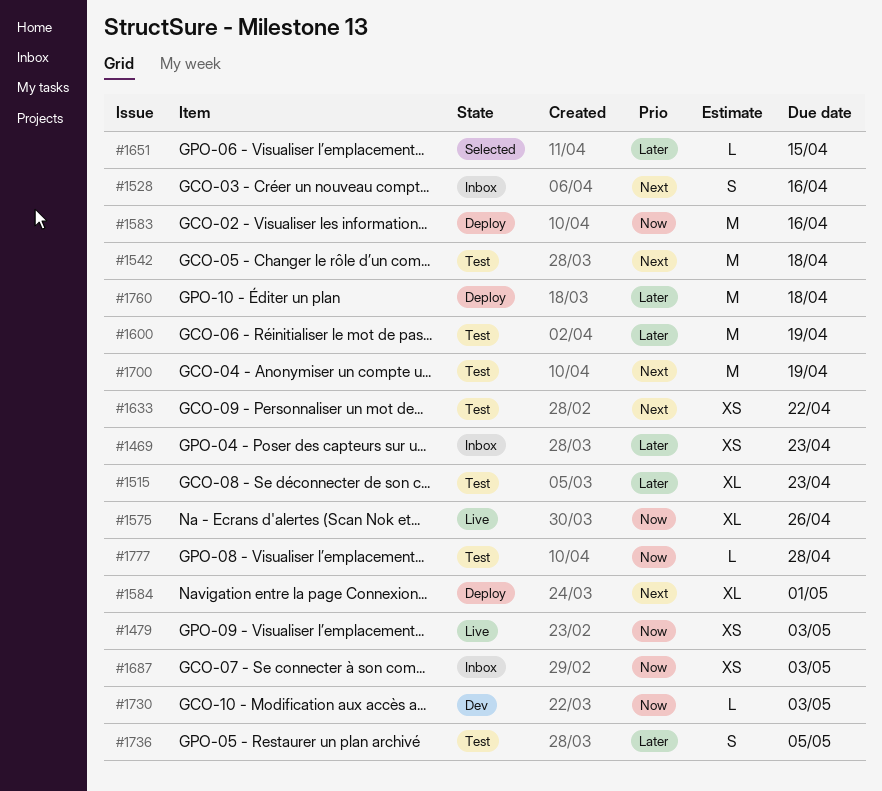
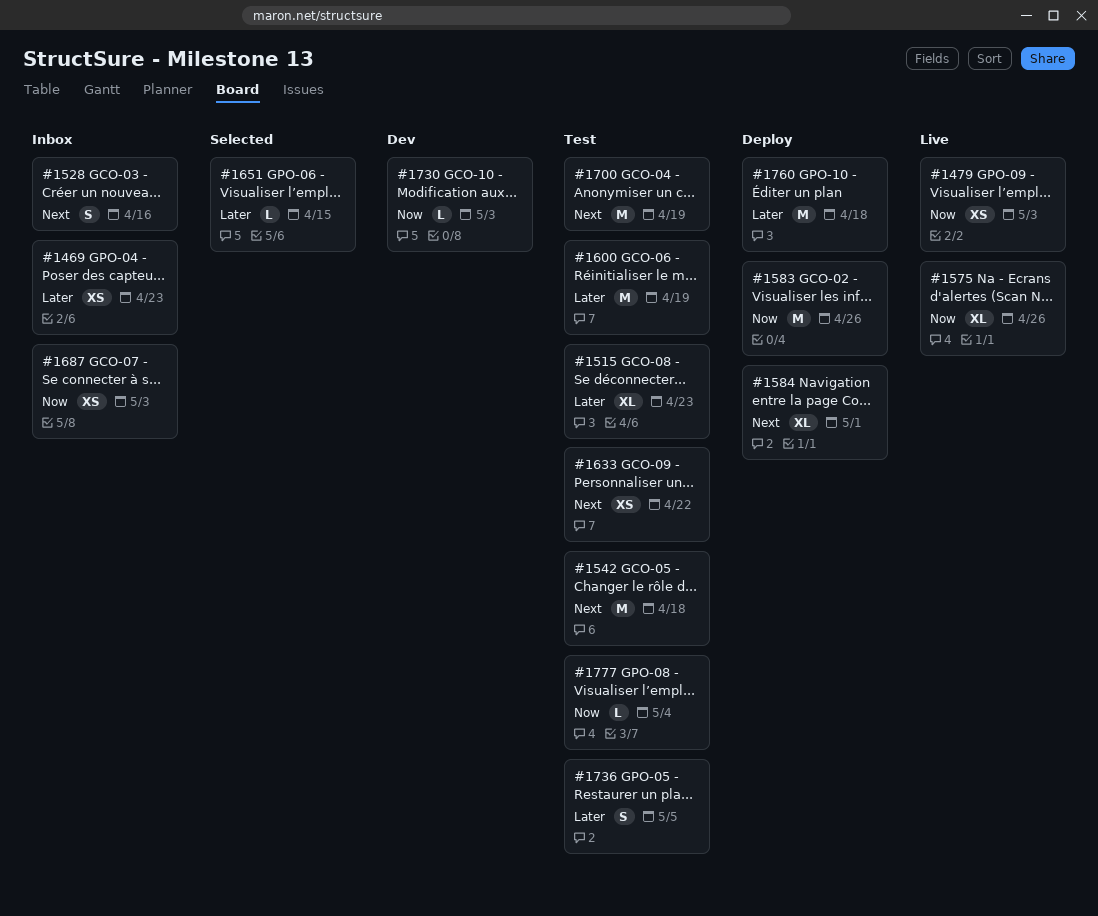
#1583, due: Apr 16 -> Apr 26
#1777, due: Apr 28 -> May 4

